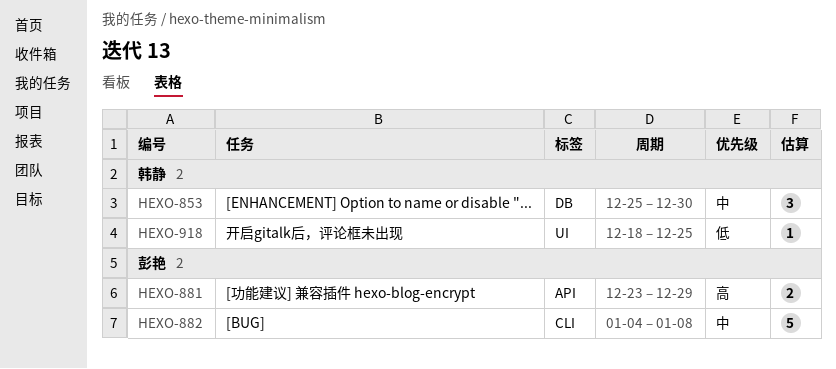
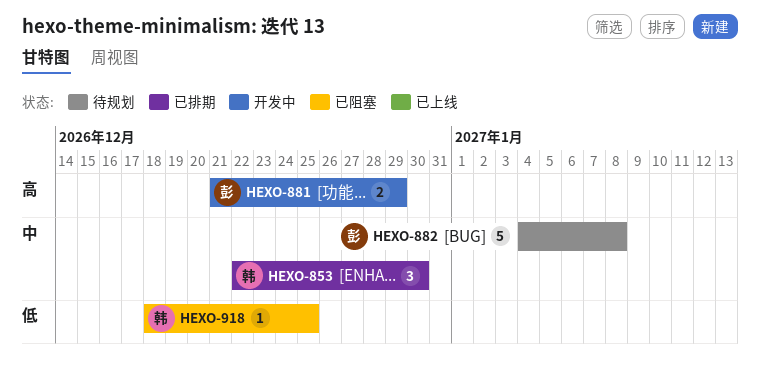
HEXO-853, start: Dec 25 -> Dec 22
HEXO-881, start: Dec 23 -> Dec 21

